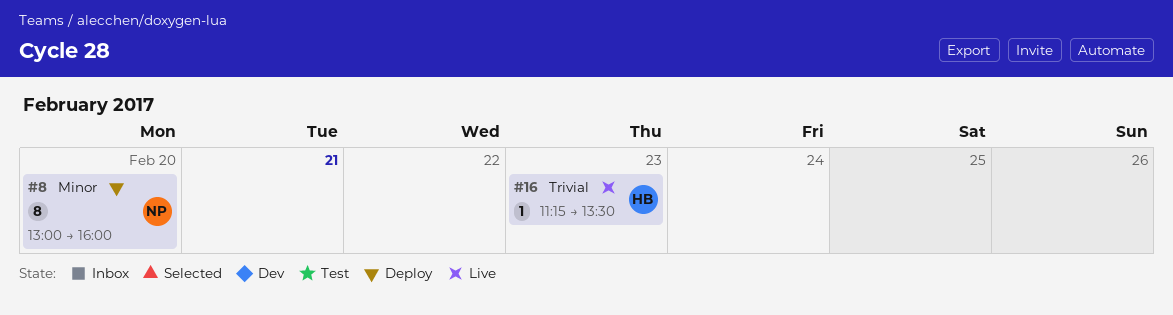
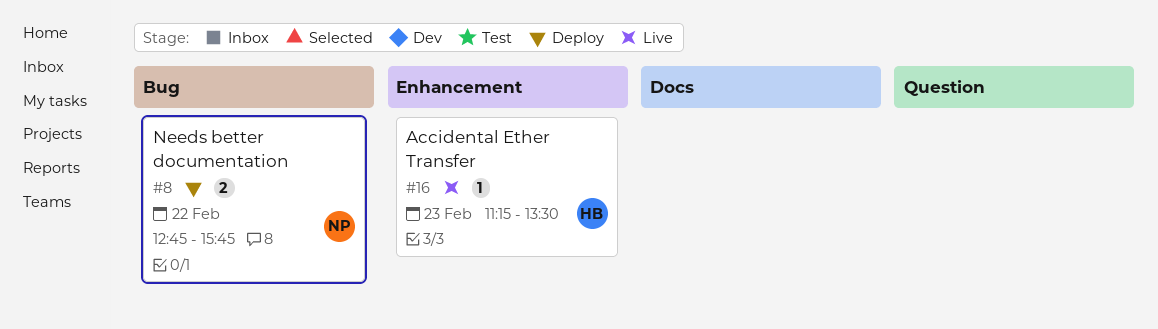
#8, estimate: 8 -> 2
#8, day: Feb 20 -> Feb 22
#8, begins: 13:00 -> 12:45
#8, ends: 16:00 -> 15:45

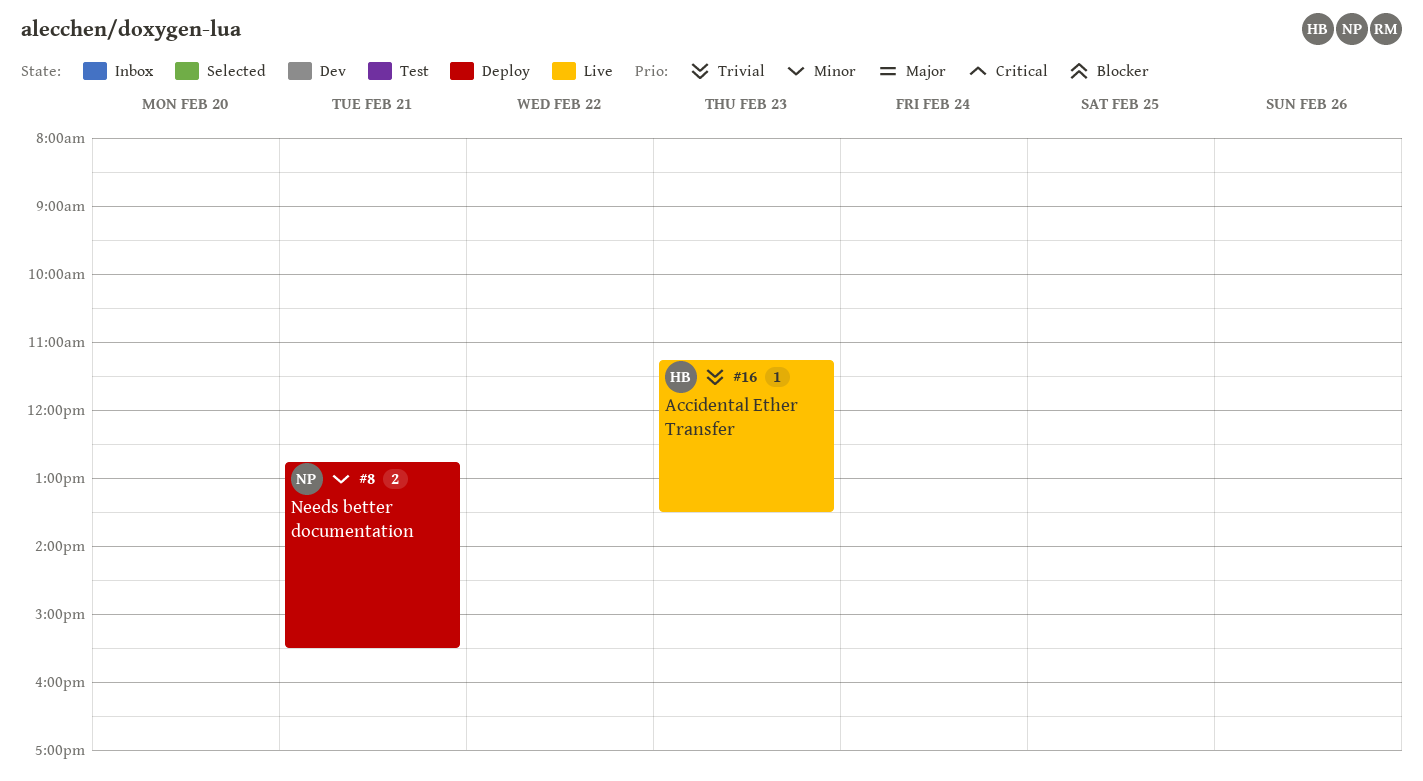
#8, day: Feb 22 -> Feb 21
#8, ends: 15:45 -> 15:30

